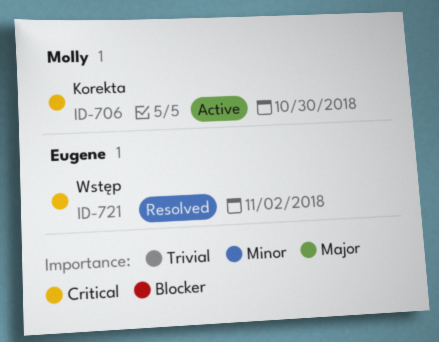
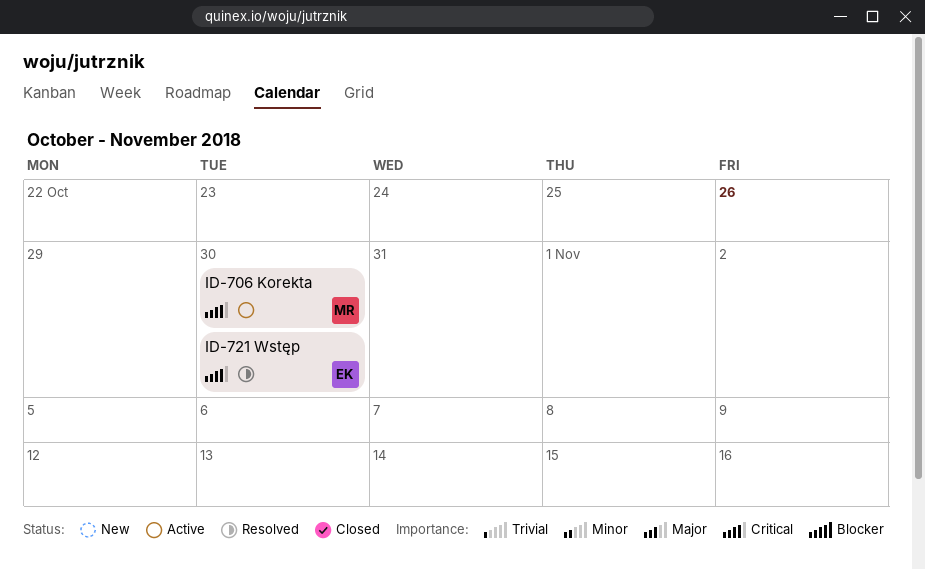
ID-721, due: Nov 2 -> Oct 30

